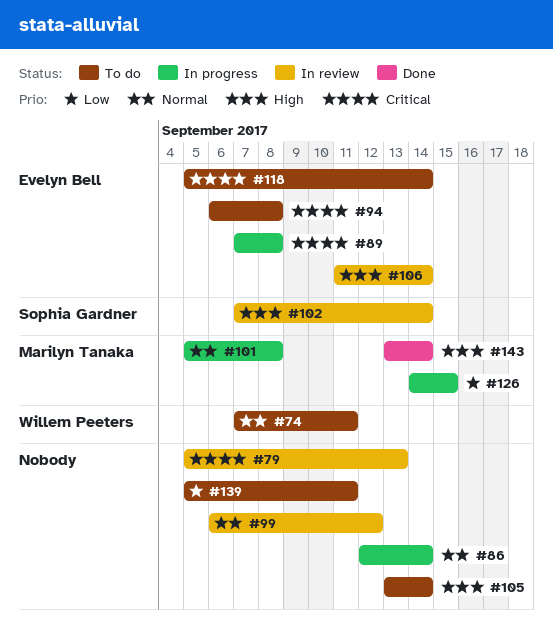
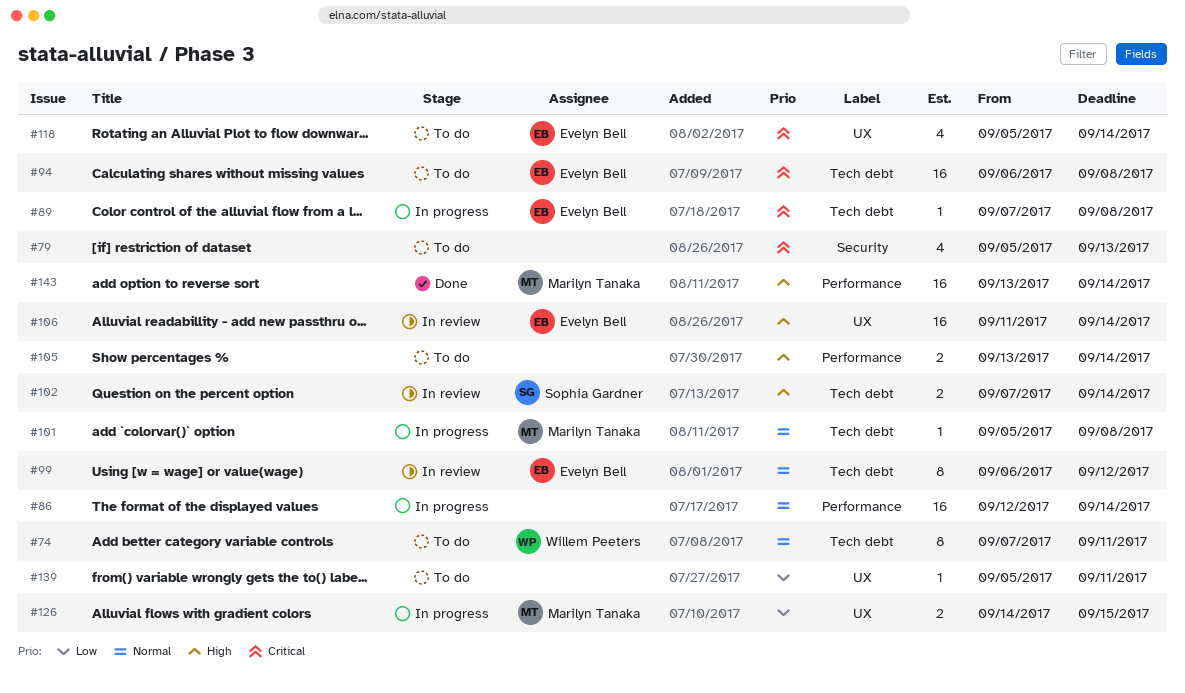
#79, status: In review -> To do
#99, owner: none -> Evelyn Bell

